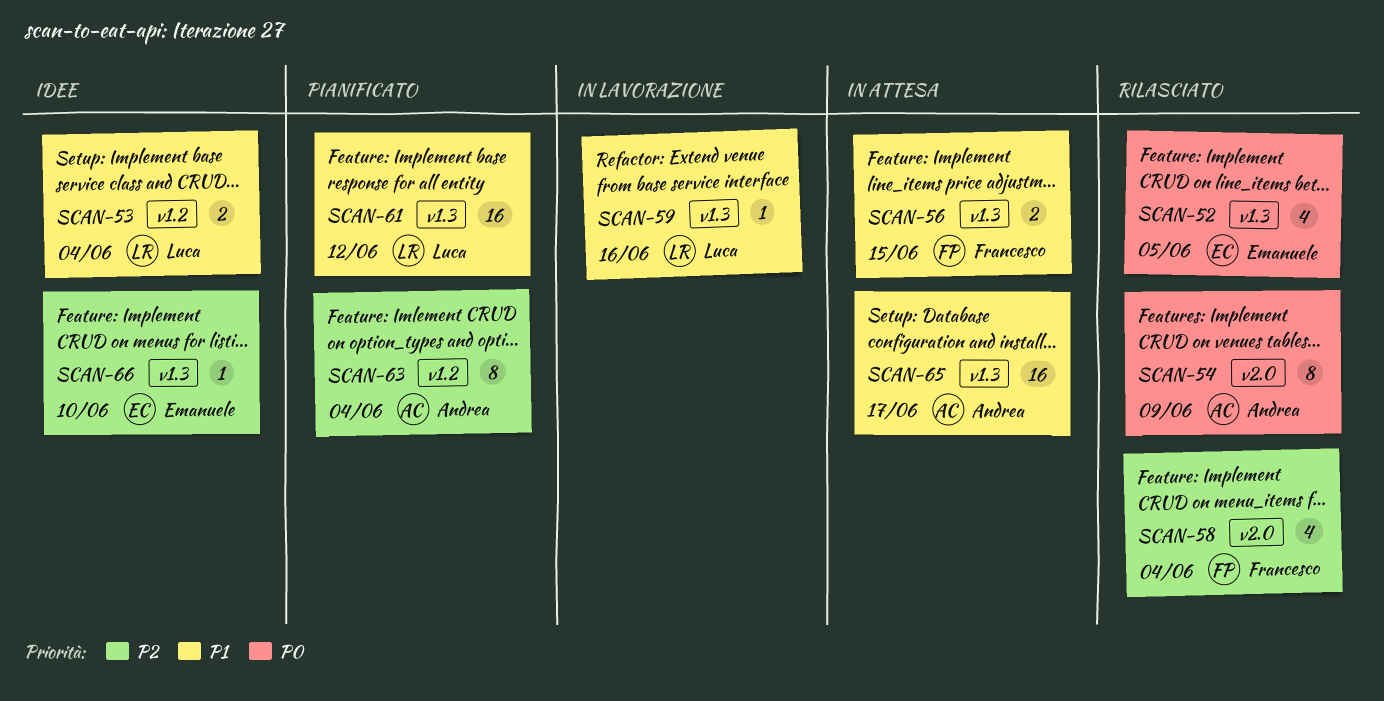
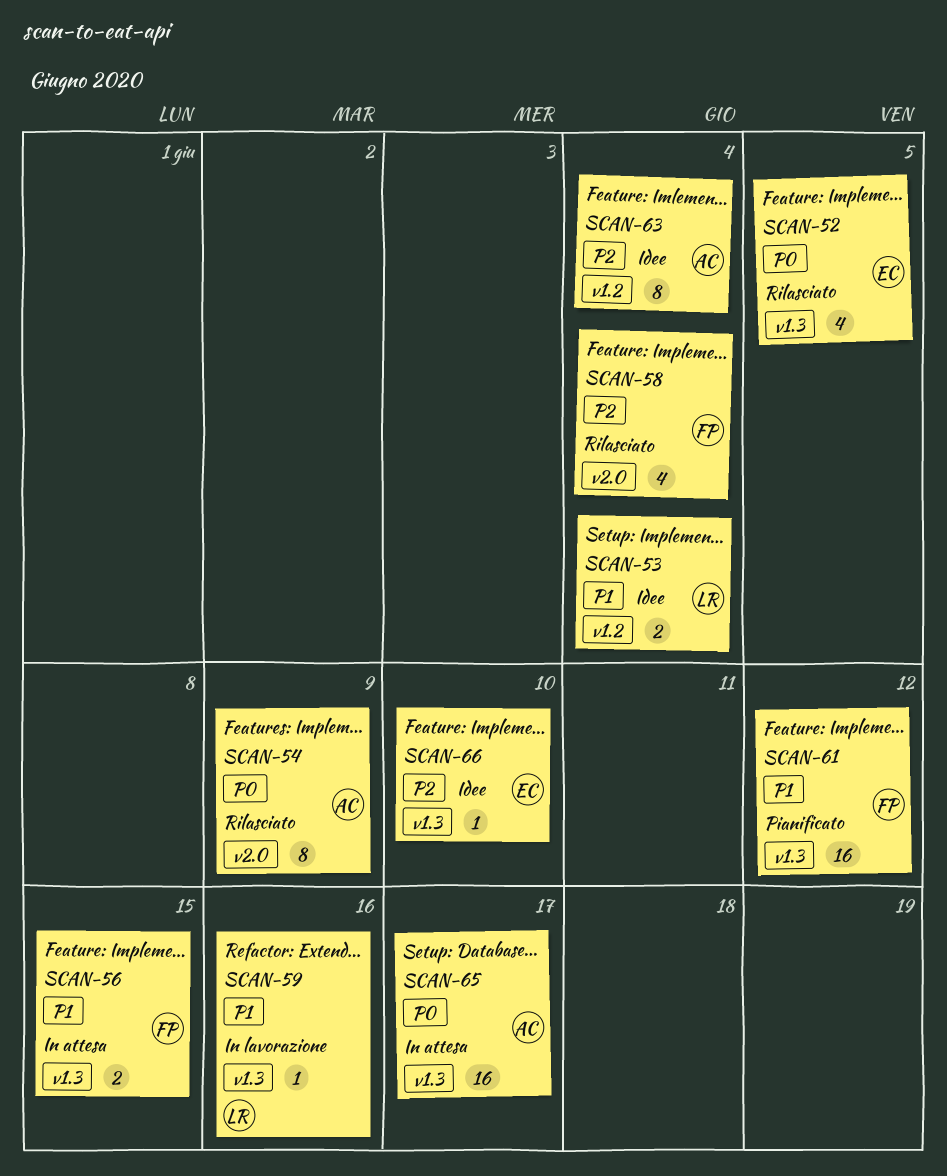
SCAN-61, owner: Luca -> Francesco
SCAN-63, status: Pianificato -> Idee
SCAN-65, priority: P1 -> P0

